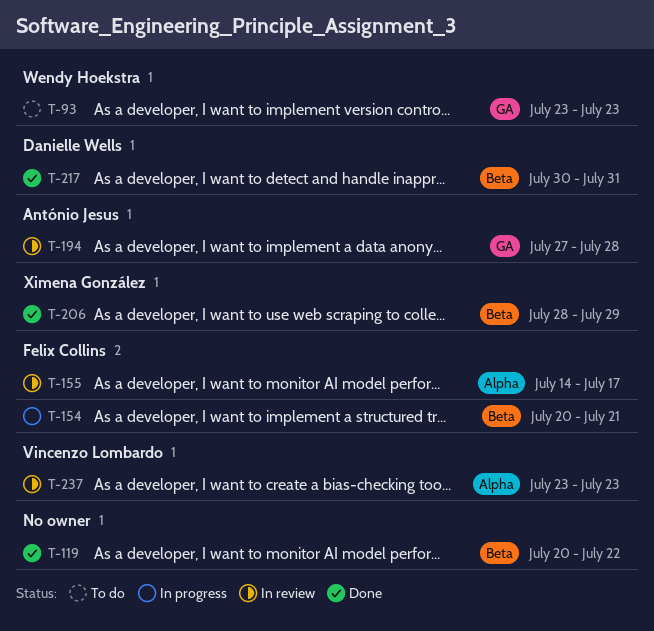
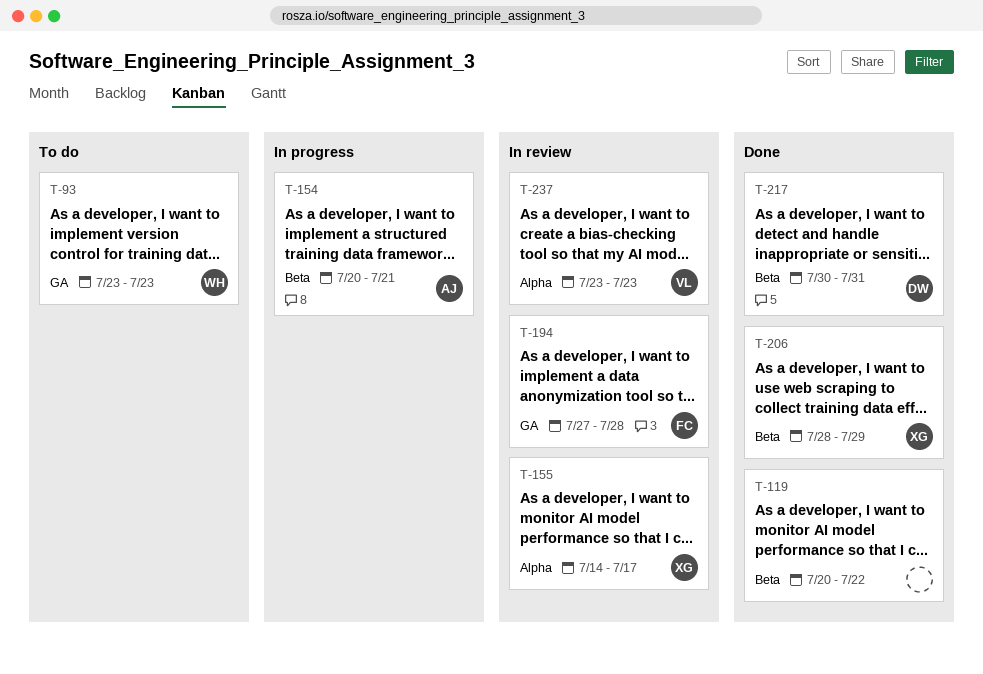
T-154, owner: Felix Collins -> António Jesus
T-155, owner: Felix Collins -> Ximena González
T-194, owner: António Jesus -> Felix Collins

